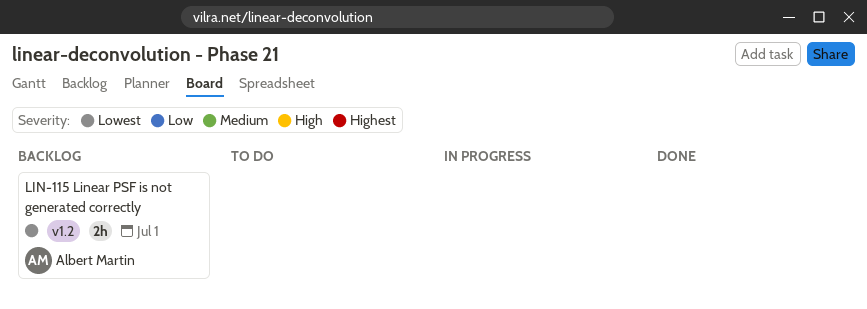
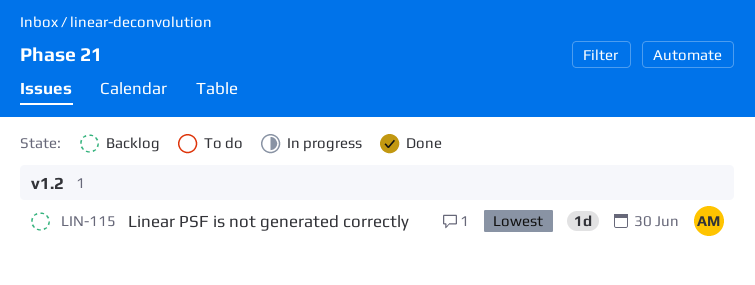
LIN-115, estimate: 2h -> 1d
LIN-115, due: Jul 1 -> Jun 30

